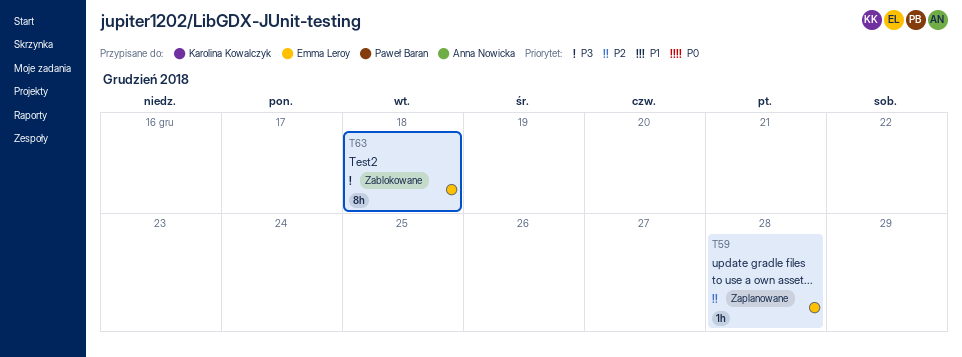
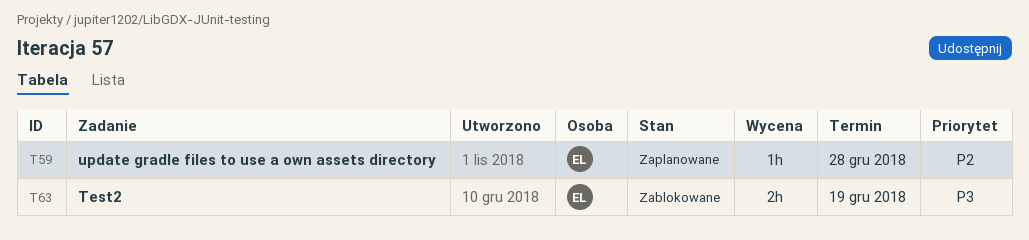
T63, estimate: 8h -> 2h
T63, due: Dec 18 -> Dec 19

